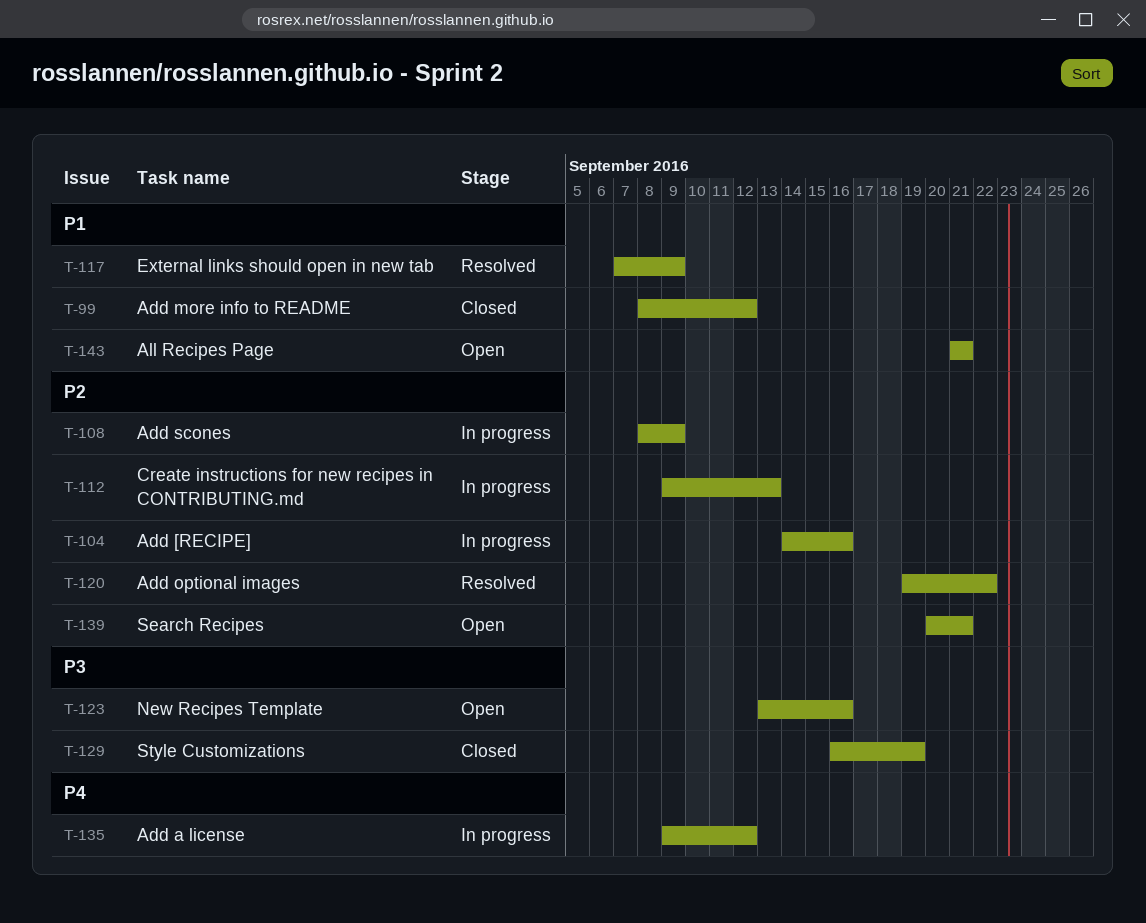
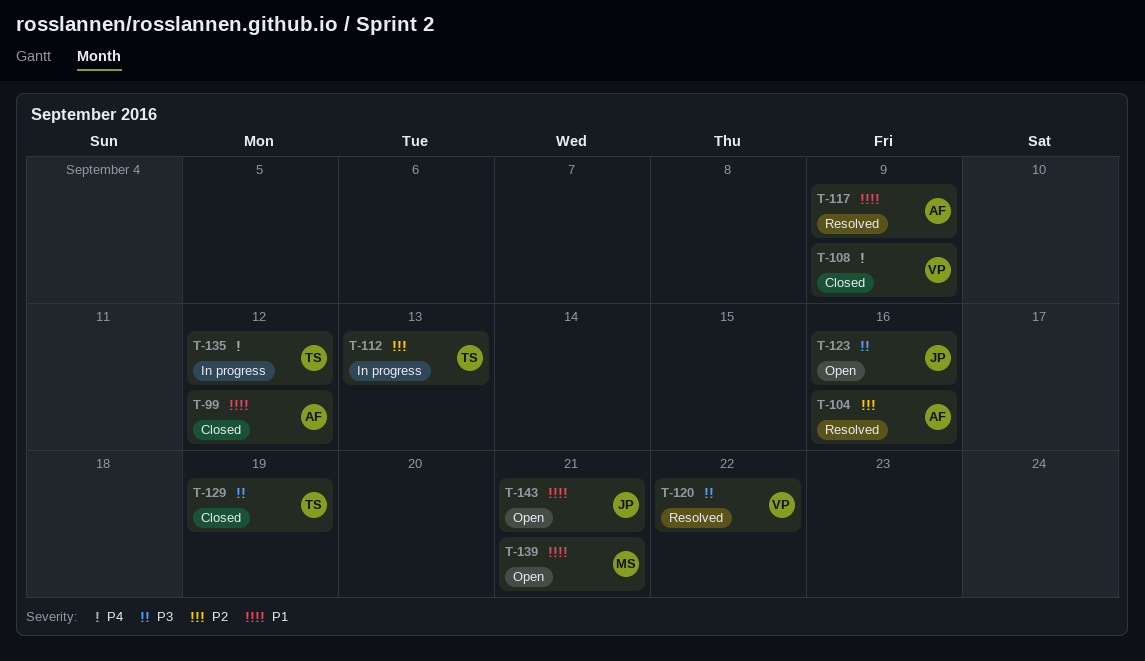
T-104, status: In progress -> Resolved
T-108, status: In progress -> Closed
T-108, priority: P2 -> P4
T-120, priority: P2 -> P3
T-139, priority: P2 -> P1

